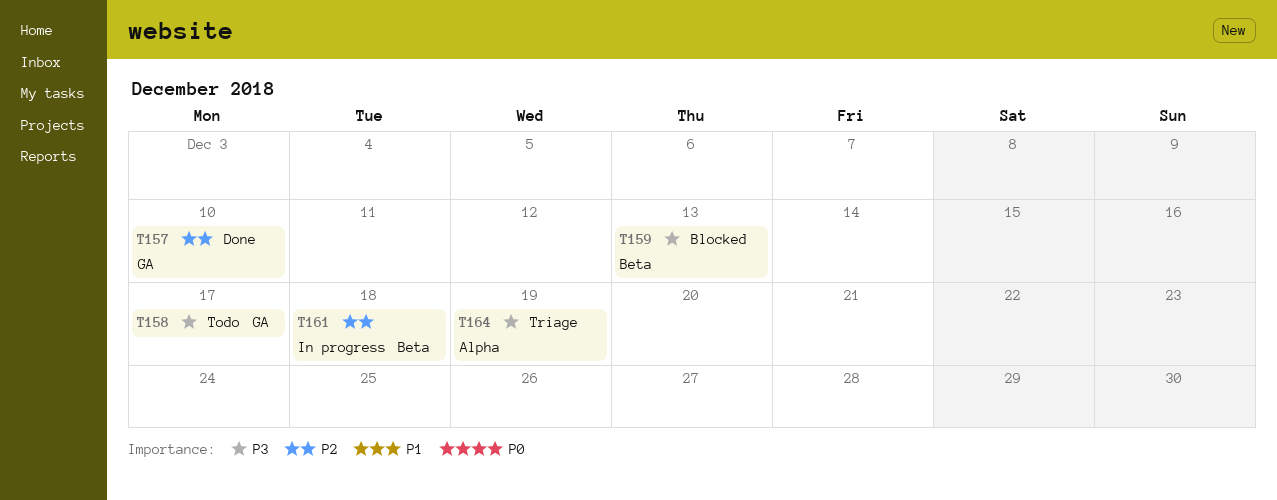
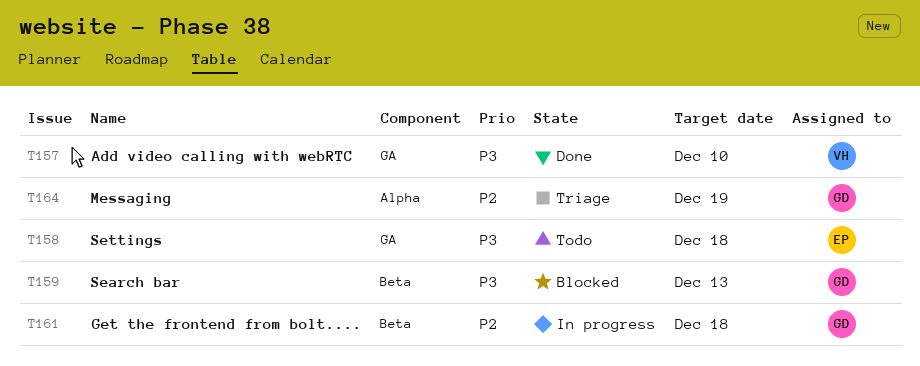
T157, priority: P2 -> P3
T158, due: Dec 17 -> Dec 18
T164, priority: P3 -> P2

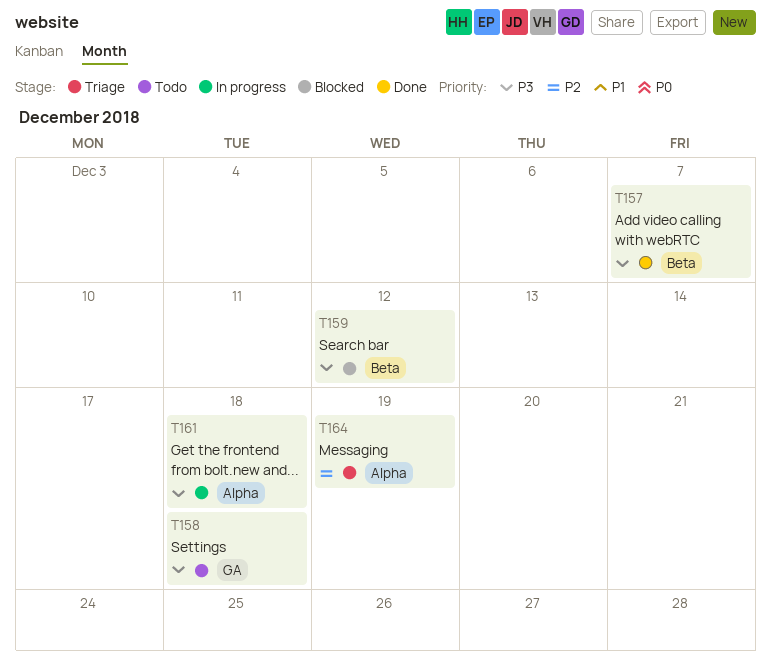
T157, label: GA -> Beta
T157, due: Dec 10 -> Dec 7
T159, due: Dec 13 -> Dec 12
T161, priority: P2 -> P3
T161, label: Beta -> Alpha

